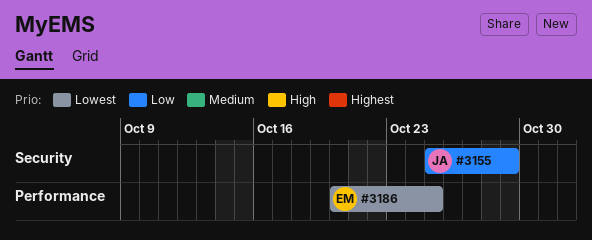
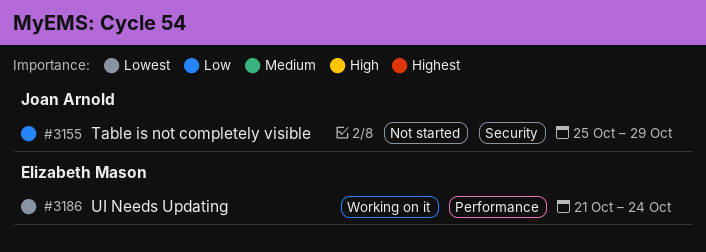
#3186, start: Oct 20 -> Oct 21
#3186, due: Oct 25 -> Oct 24

